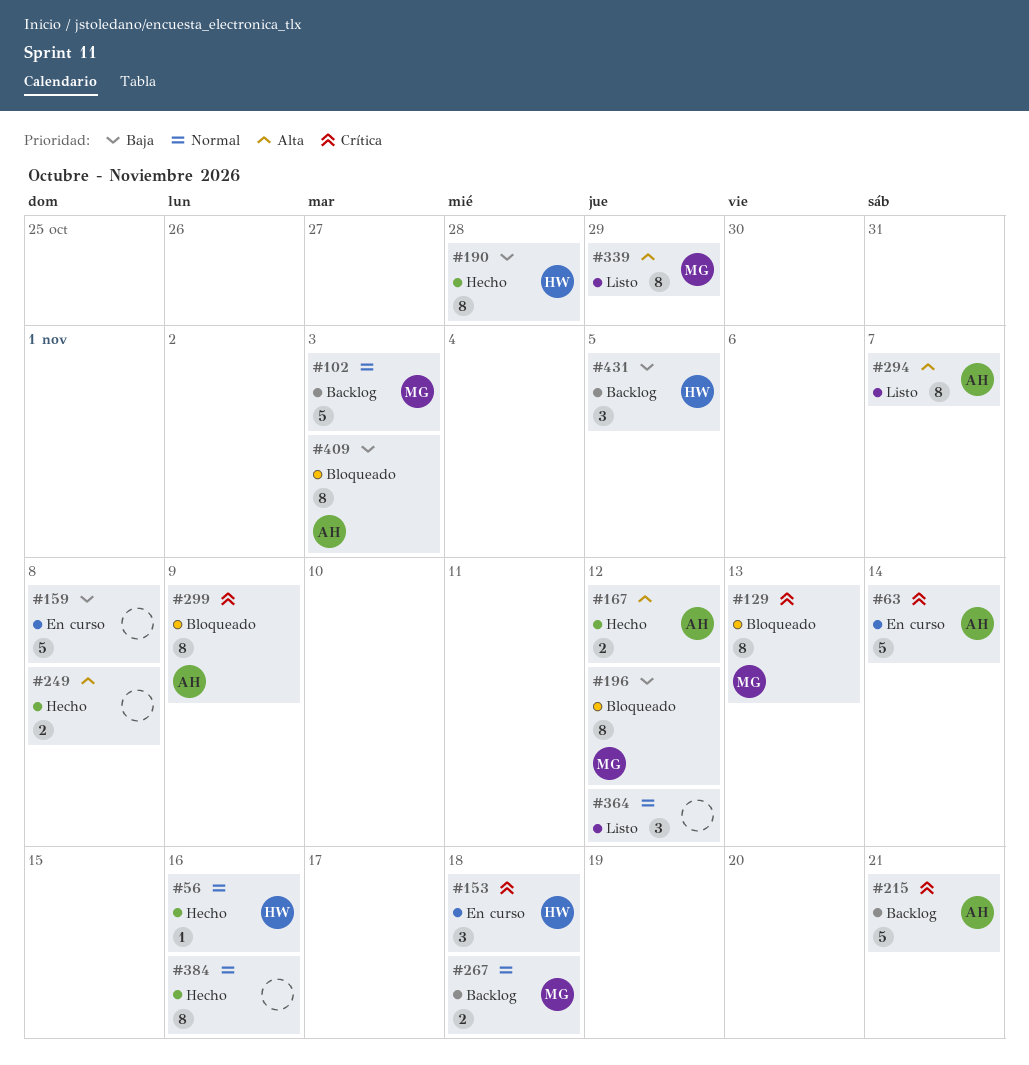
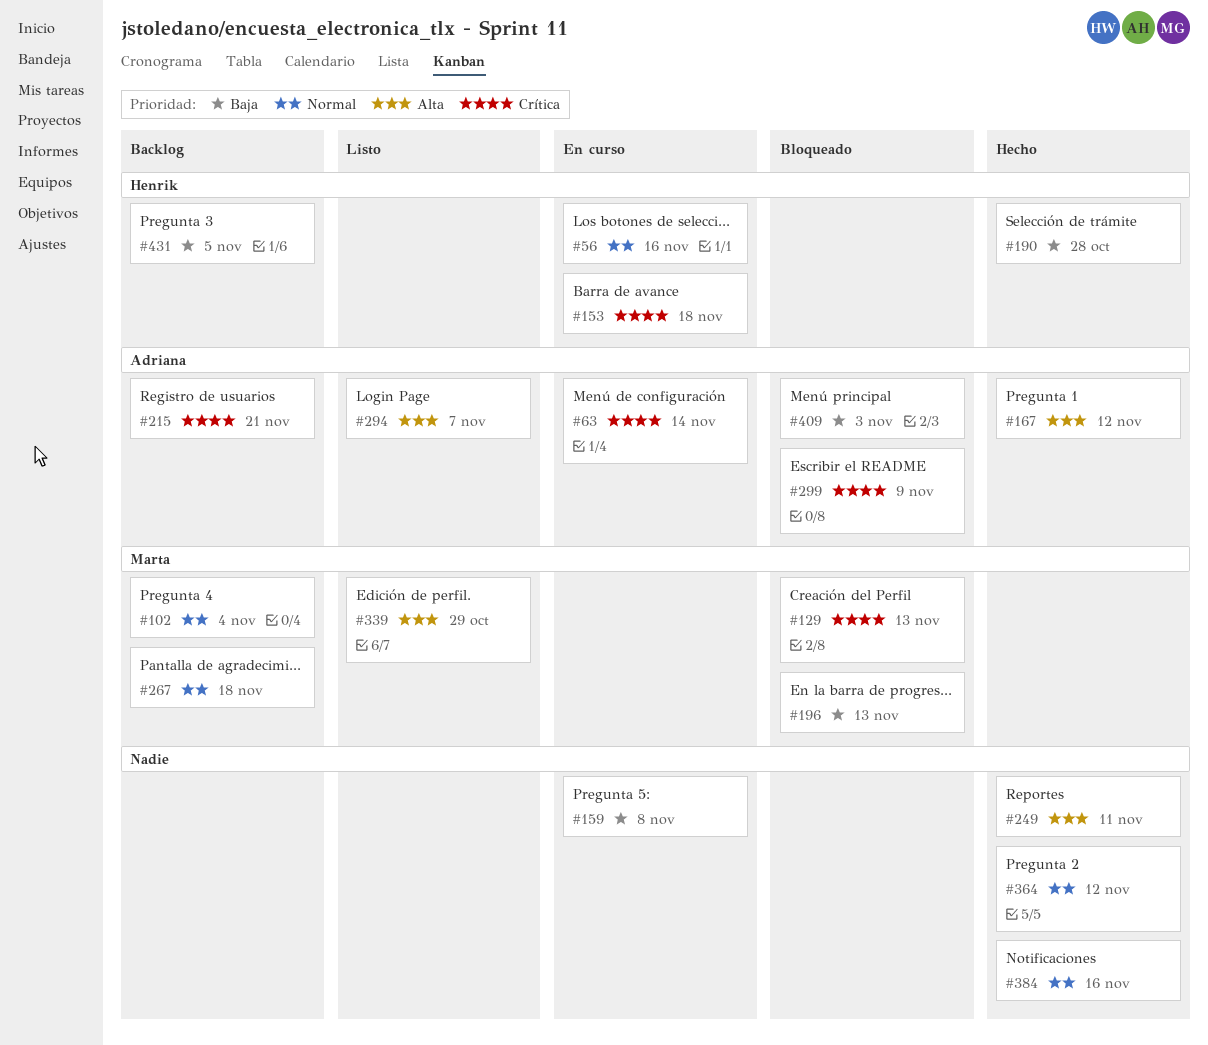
#56, status: Hecho -> En curso
#102, due: Nov 3 -> Nov 4
#196, due: Nov 12 -> Nov 13
#249, due: Nov 8 -> Nov 11
#364, status: Listo -> Hecho

